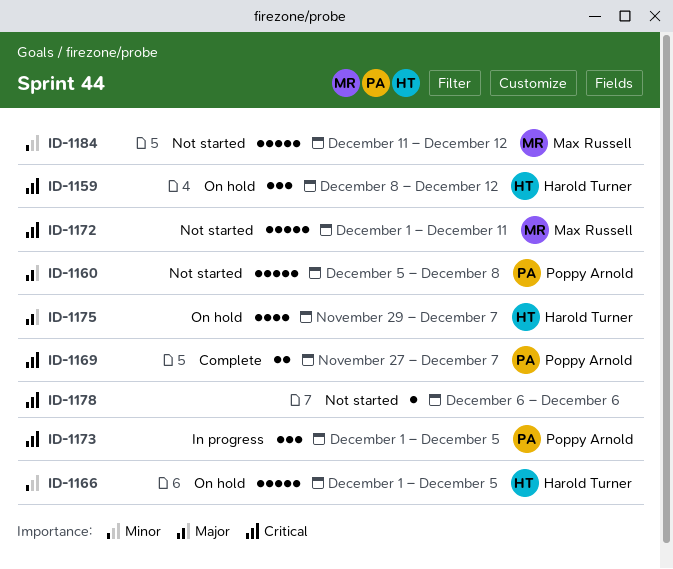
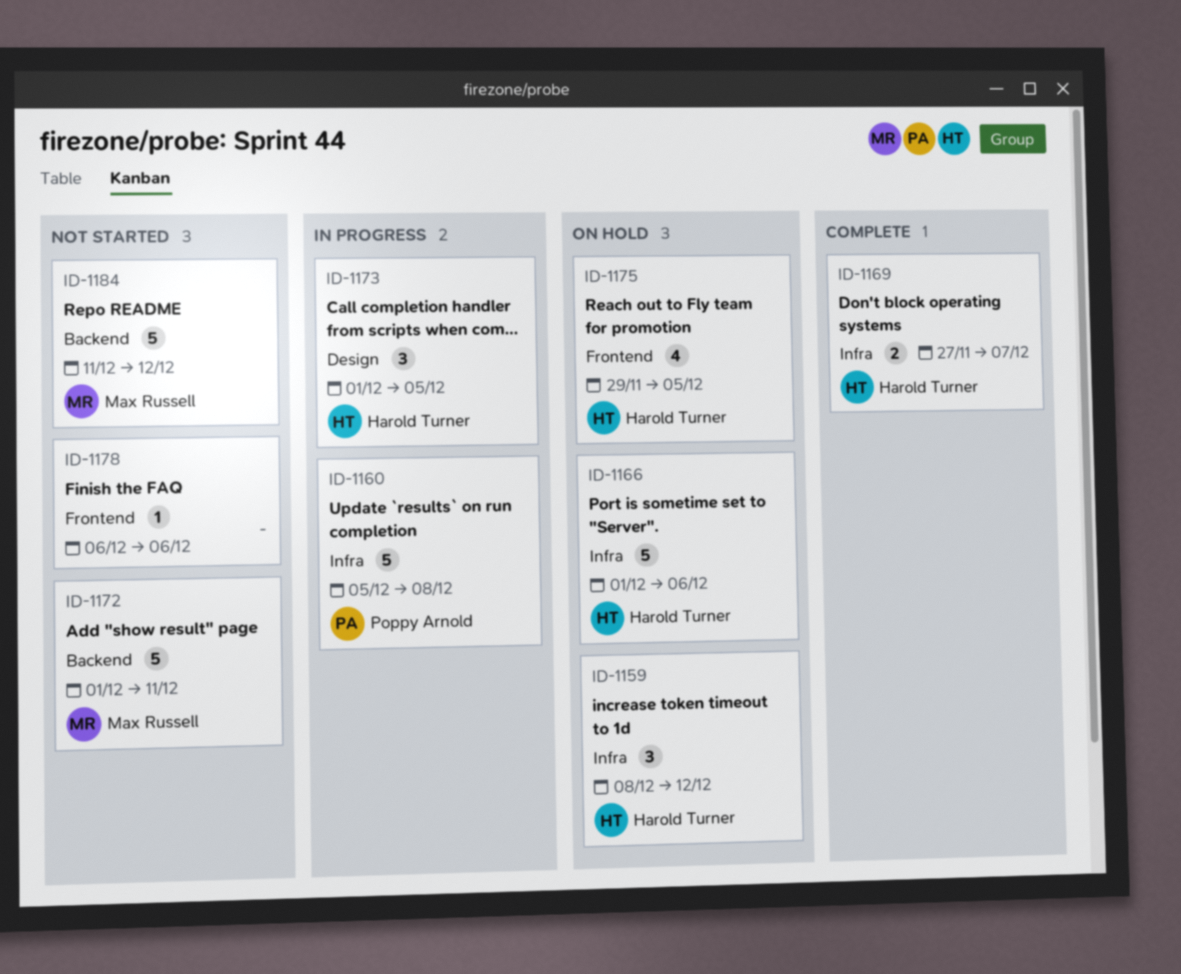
ID-1160, status: Not started -> In progress
ID-1166, due: Dec 5 -> Dec 6
ID-1169, owner: Poppy Arnold -> Harold Turner
ID-1173, owner: Poppy Arnold -> Harold Turner
ID-1175, due: Dec 7 -> Dec 5

